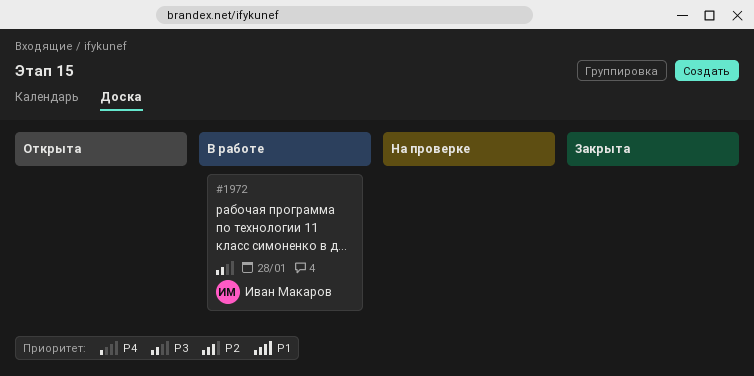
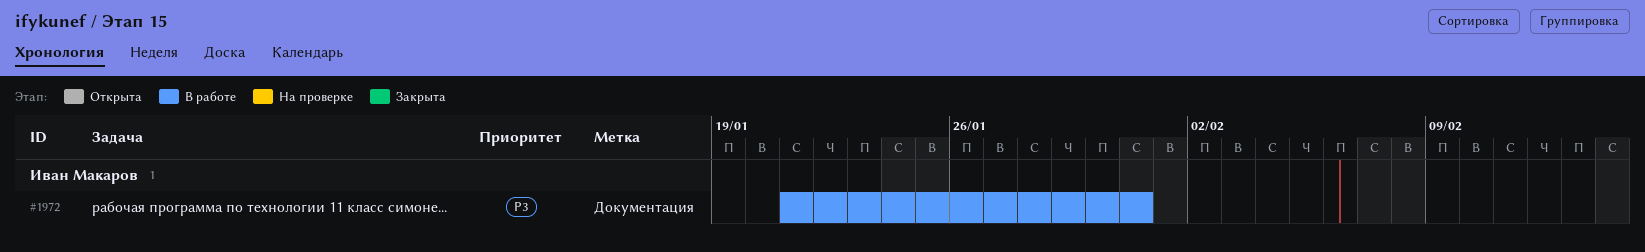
#1972, due: Jan 28 -> Jan 31

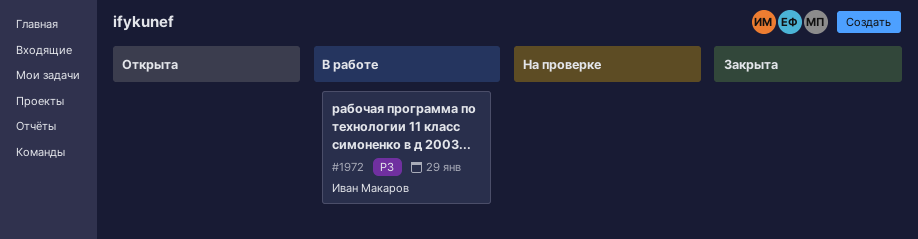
#1972, due: Jan 31 -> Jan 29

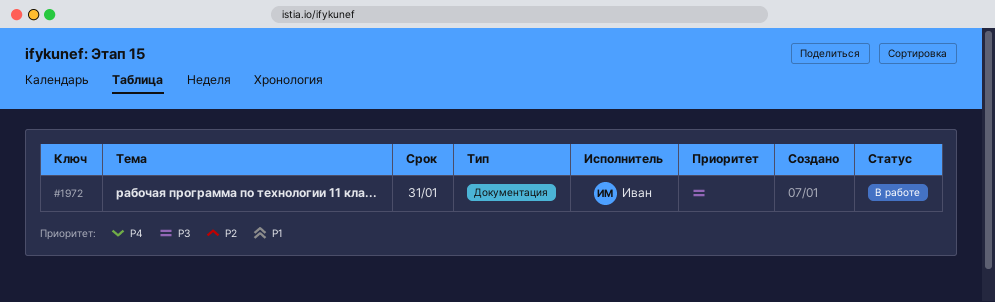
#1972, due: Jan 29 -> Jan 31

